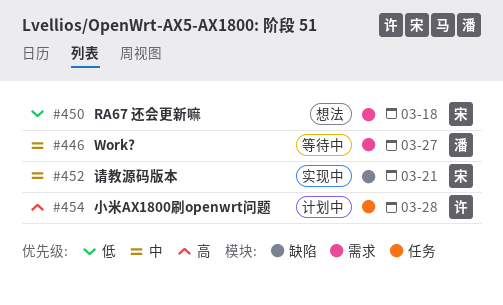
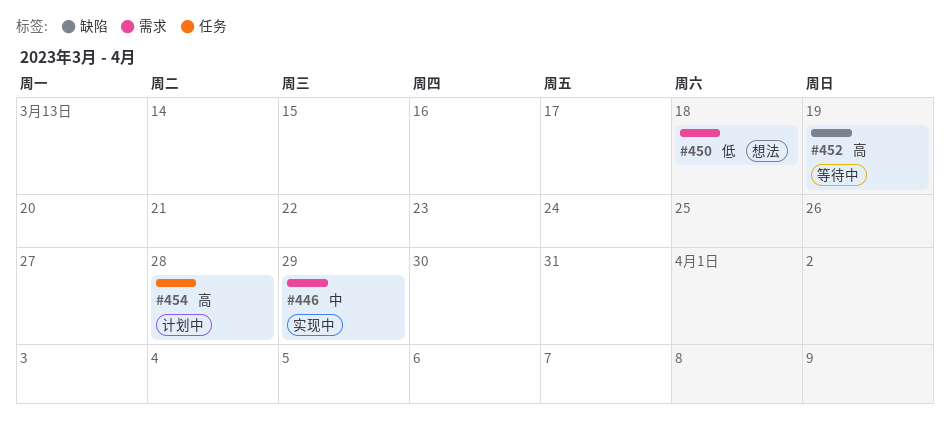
#446, status: 等待中 -> 实现中
#446, due: Mar 27 -> Mar 29
#452, status: 实现中 -> 等待中
#452, priority: 中 -> 高
#452, due: Mar 21 -> Mar 19

